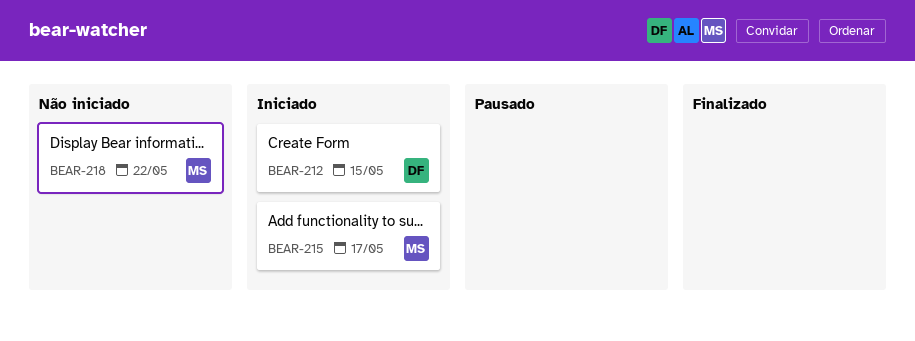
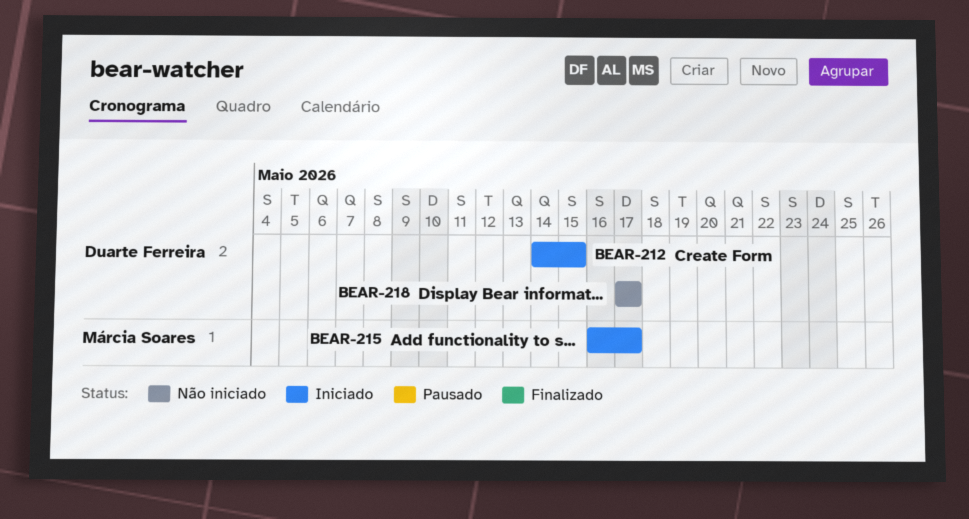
BEAR-218, owner: Márcia Soares -> Duarte Ferreira
BEAR-218, due: May 22 -> May 17

